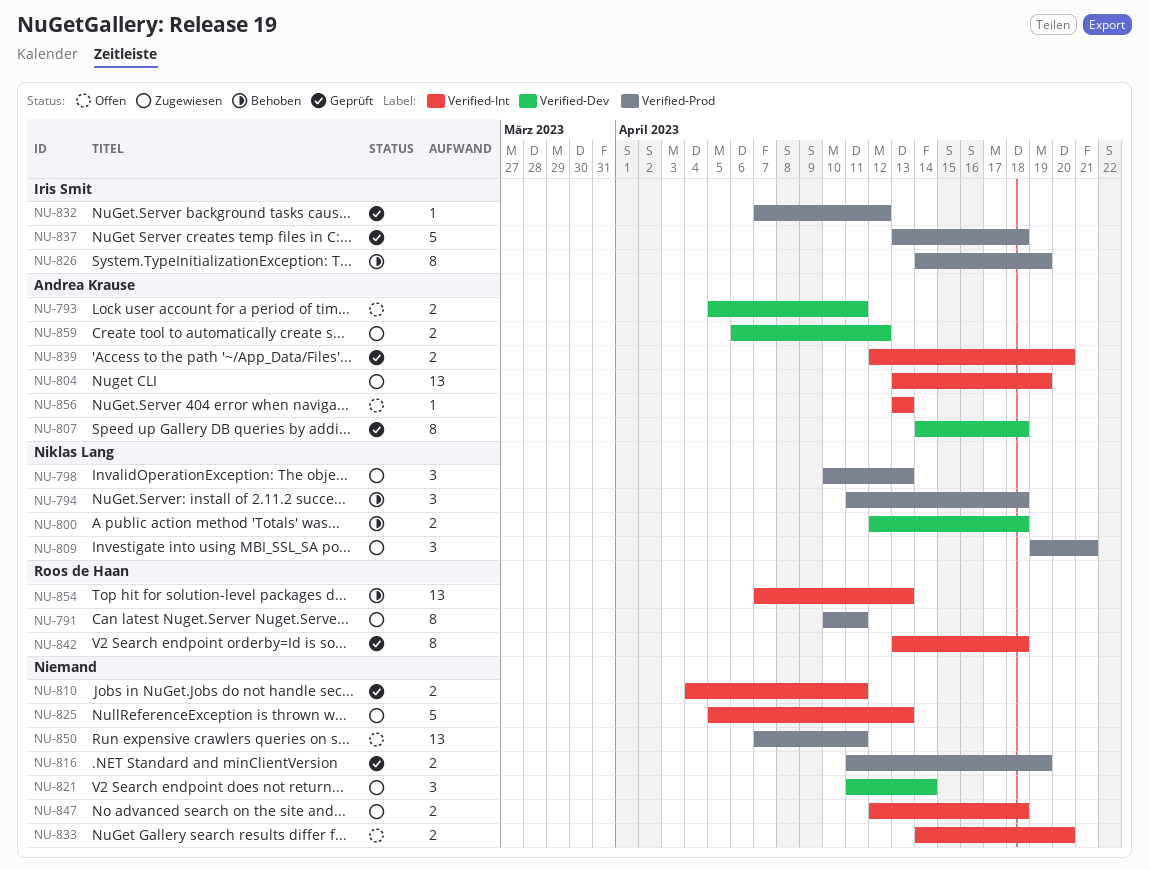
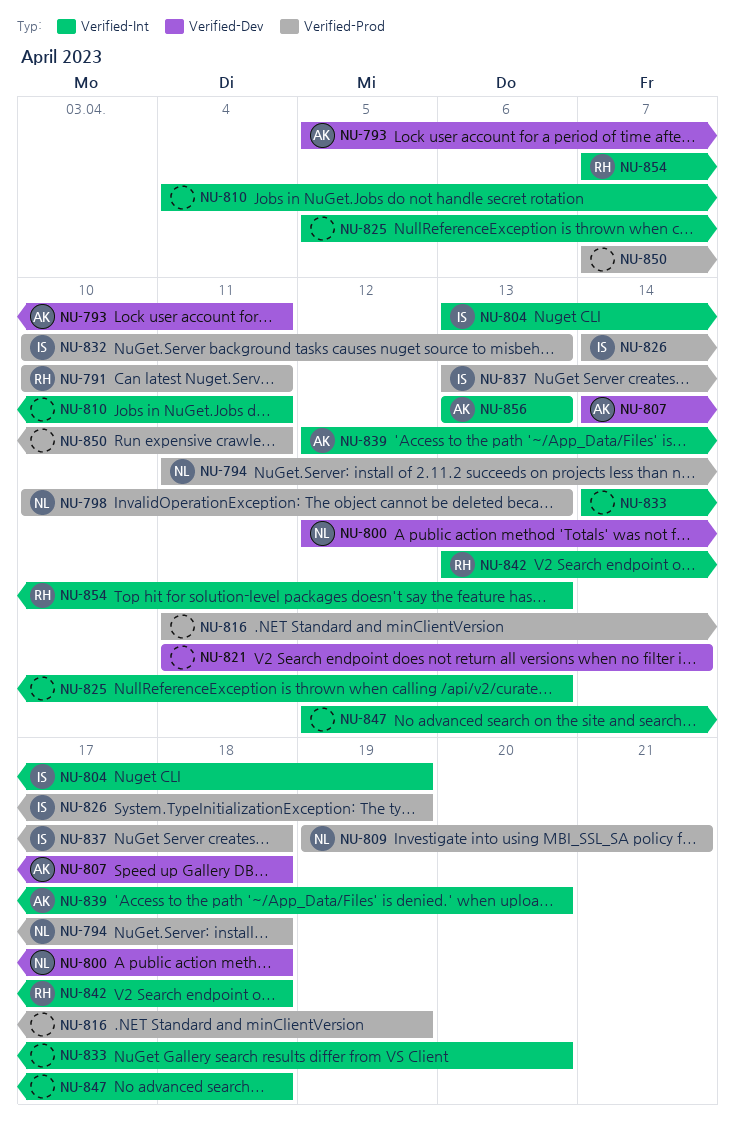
NU-804, owner: Andrea Krause -> Iris Smit
NU-832, start: Apr 7 -> Apr 10
NU-832, due: Apr 12 -> Apr 13
NU-859: present -> none

